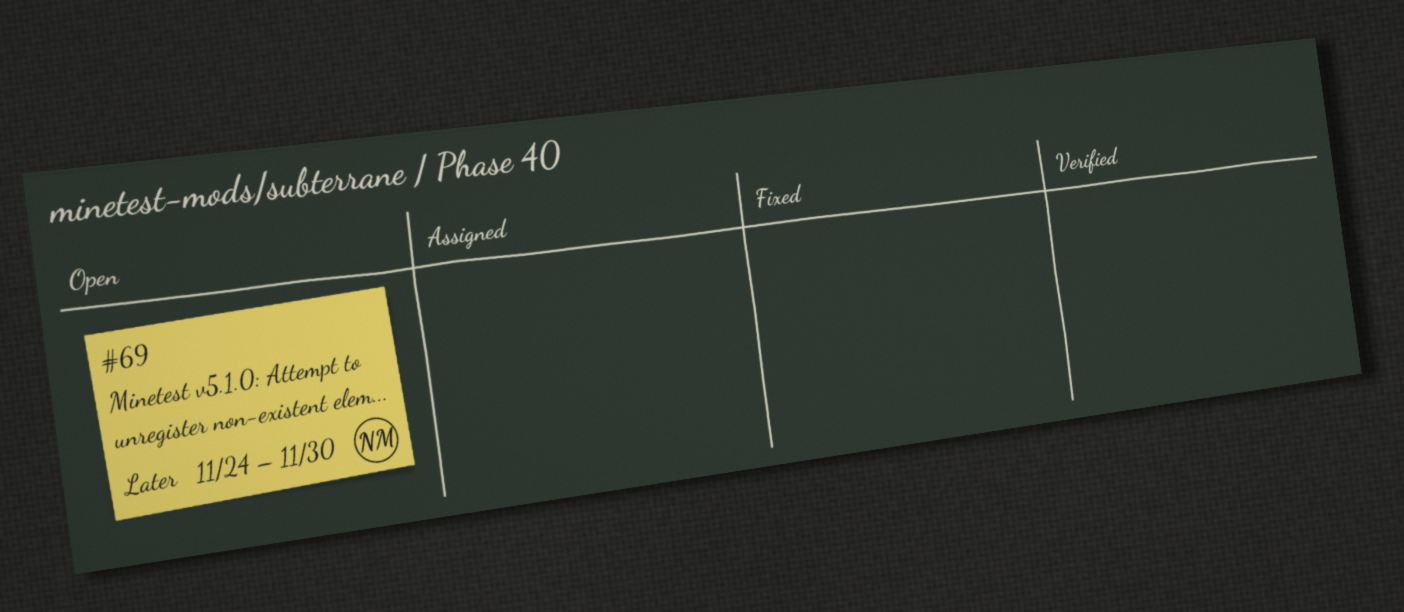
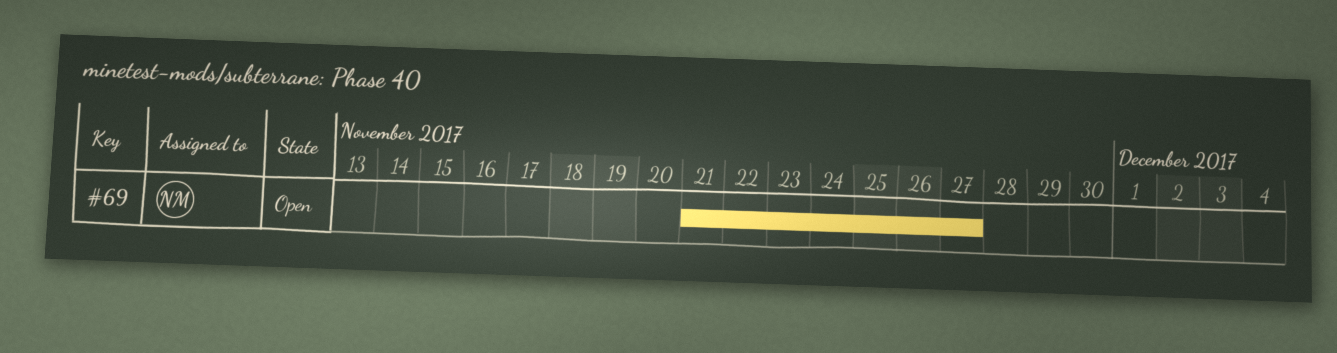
#69, start: Nov 24 -> Nov 21
#69, due: Nov 30 -> Nov 27

